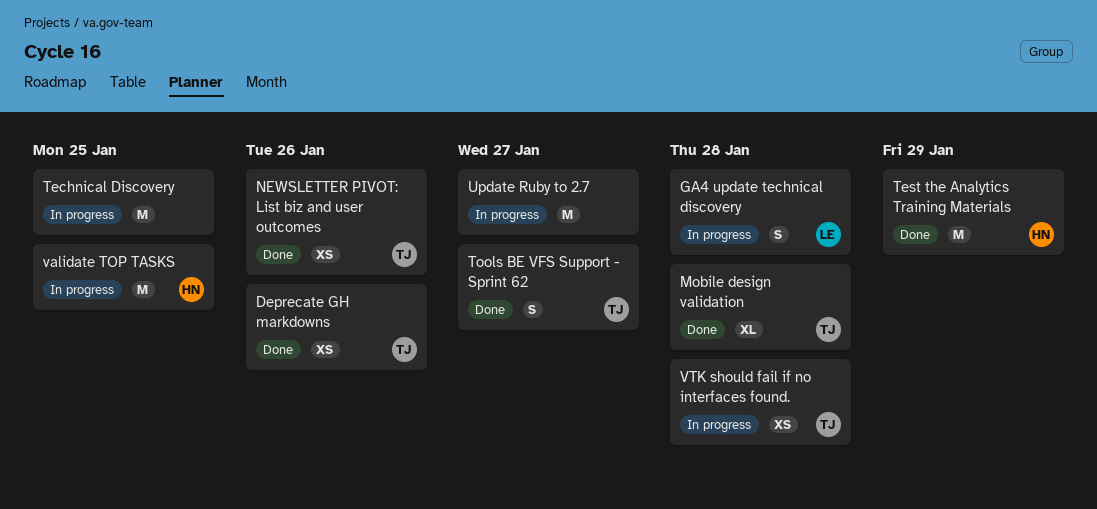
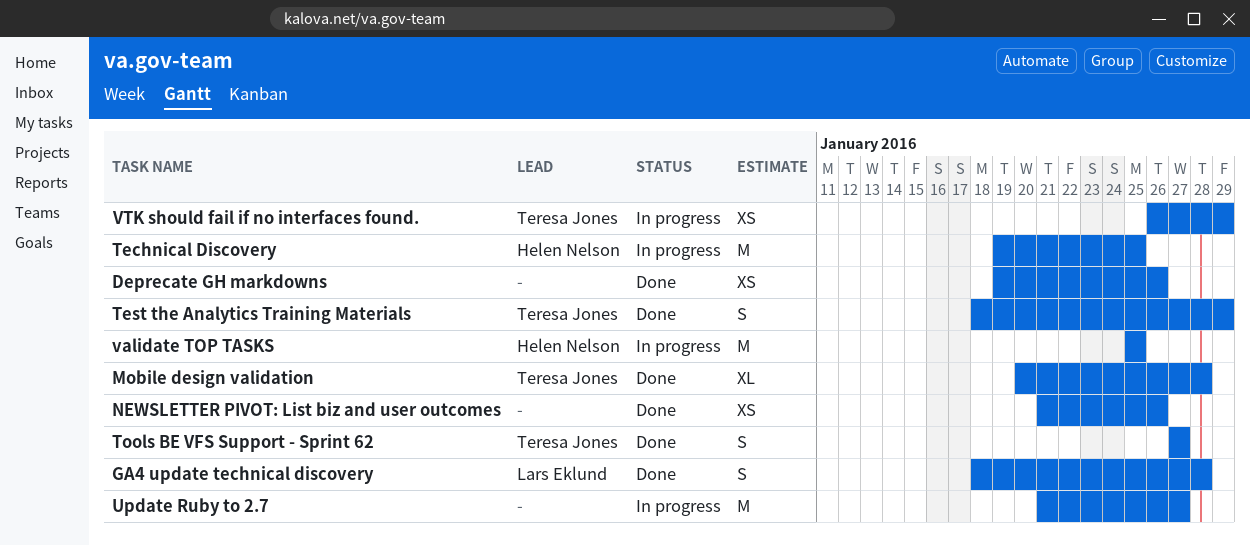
Deprecate GH markdowns, owner: Teresa Jones -> none
GA4 update technical discovery, status: In progress -> Done
NEWSLETTER PIVOT: List biz and user outcomes, owner: Teresa Jones -> none
Technical Discovery, owner: none -> Helen Nelson
Test the Analytics Training Materials, owner: Helen Nelson -> Teresa Jones
Test the Analytics Training Materials, estimate: M -> S
VTK should fail if no interfaces found., due: Jan 28 -> Jan 29

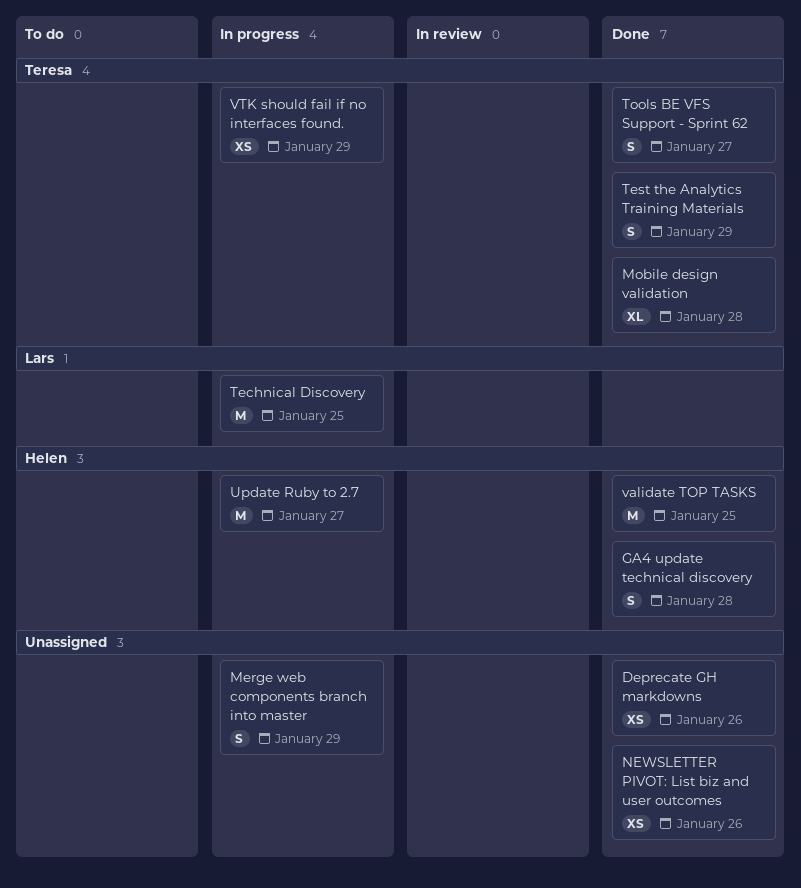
GA4 update technical discovery, owner: Lars Eklund -> Helen Nelson
Merge web components branch into master: none -> present
Technical Discovery, owner: Helen Nelson -> Lars Eklund
Update Ruby to 2.7, owner: none -> Helen Nelson
validate TOP TASKS, status: In progress -> Done

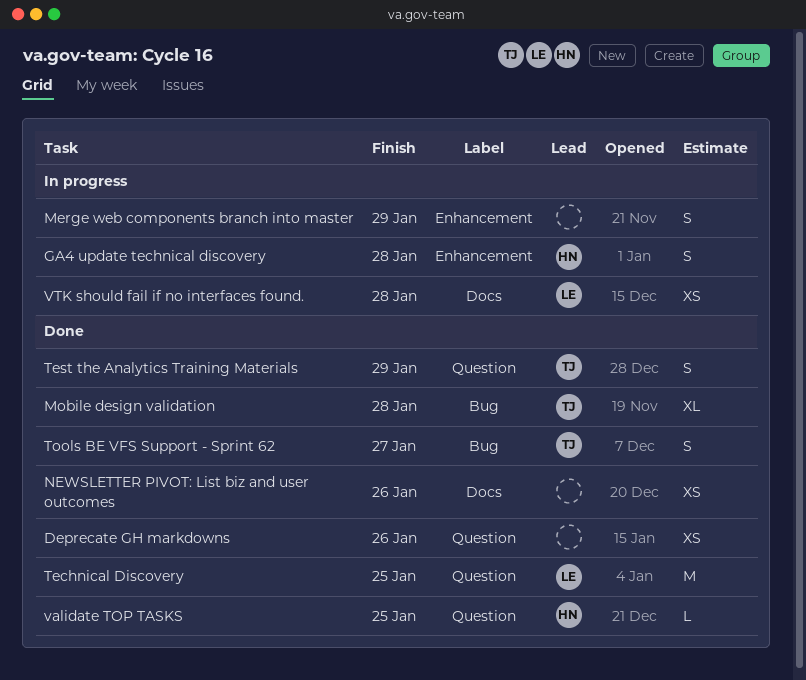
GA4 update technical discovery, status: Done -> In progress
Technical Discovery, status: In progress -> Done
Update Ruby to 2.7: present -> none
validate TOP TASKS, estimate: M -> L
VTK should fail if no interfaces found., owner: Teresa -> Lars
VTK should fail if no interfaces found., due: Jan 29 -> Jan 28

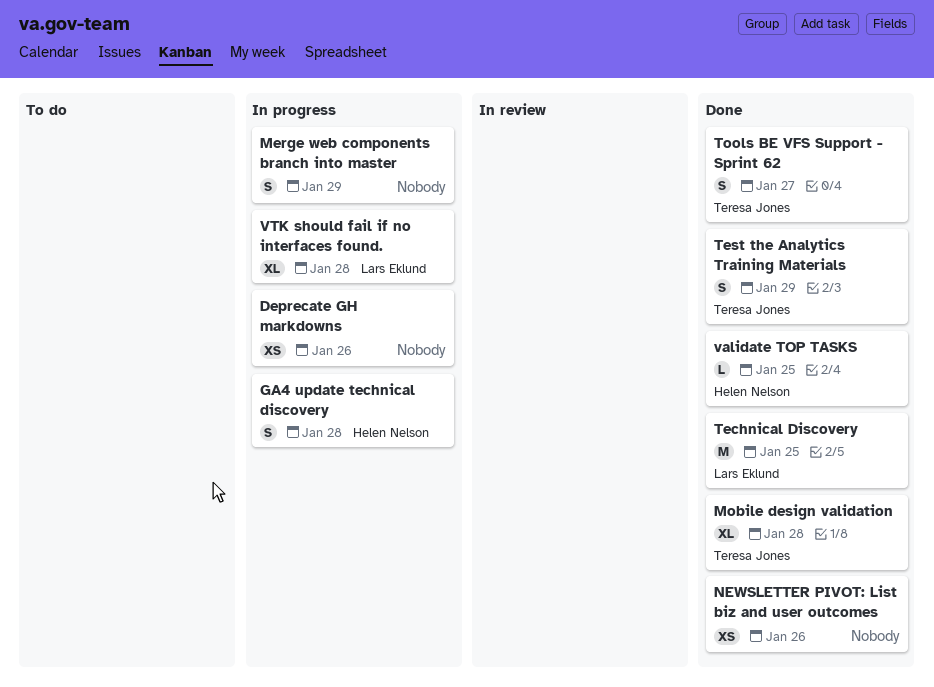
Deprecate GH markdowns, status: Done -> In progress
VTK should fail if no interfaces found., estimate: XS -> XL

